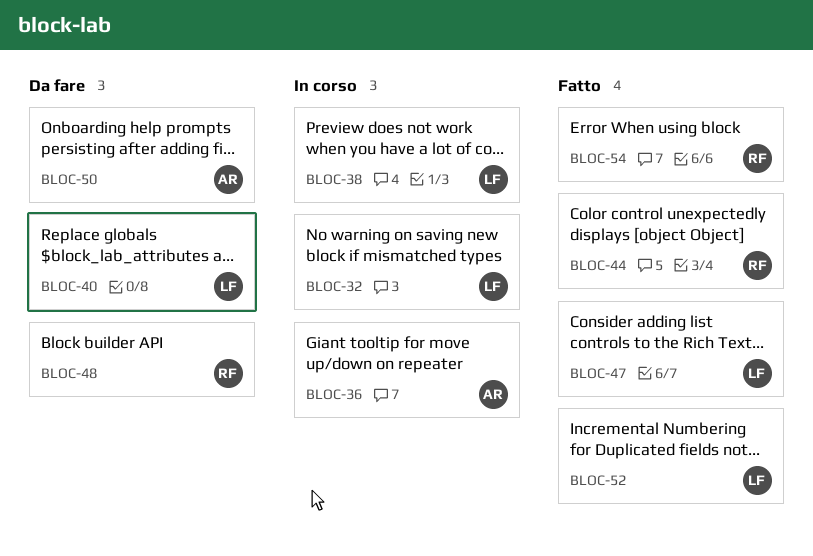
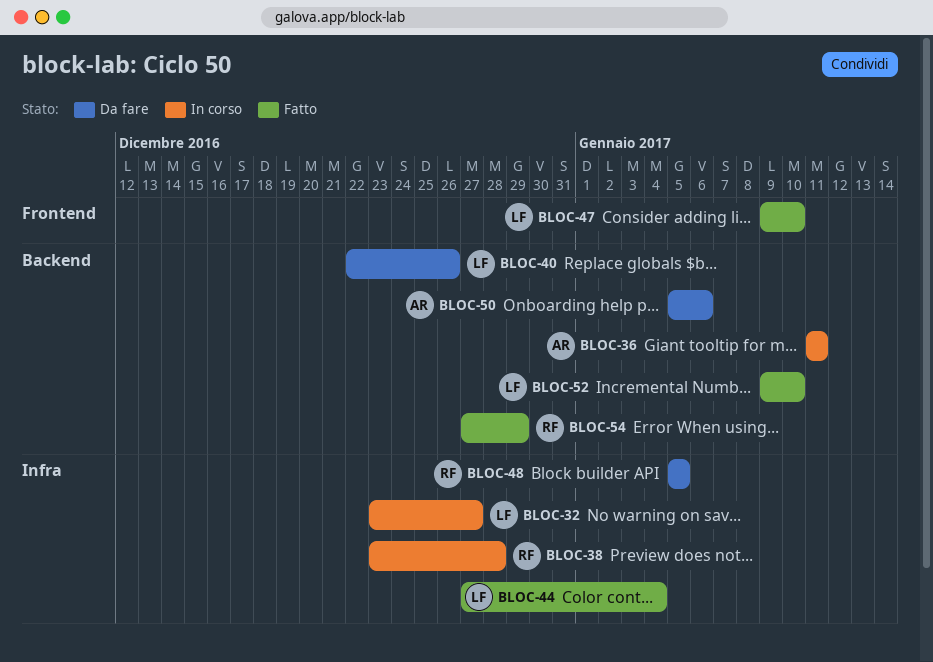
BLOC-38, owner: LF -> RF
BLOC-44, owner: RF -> LF

